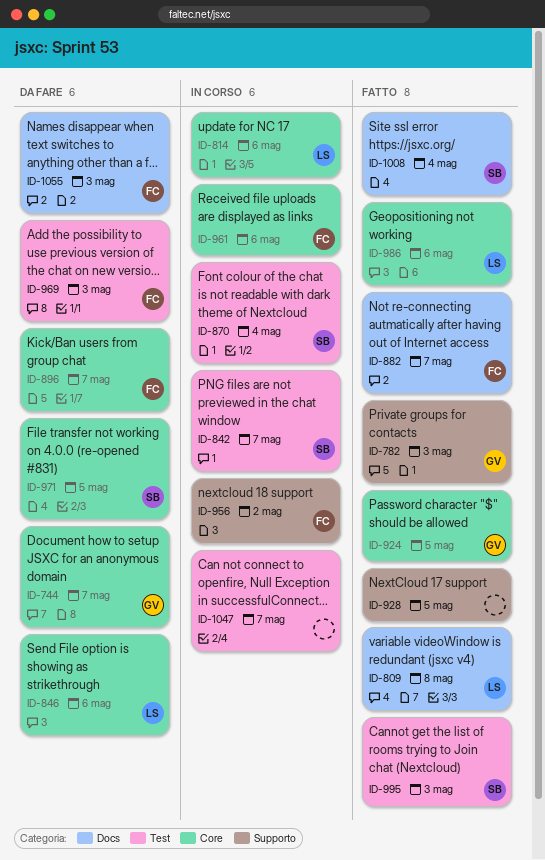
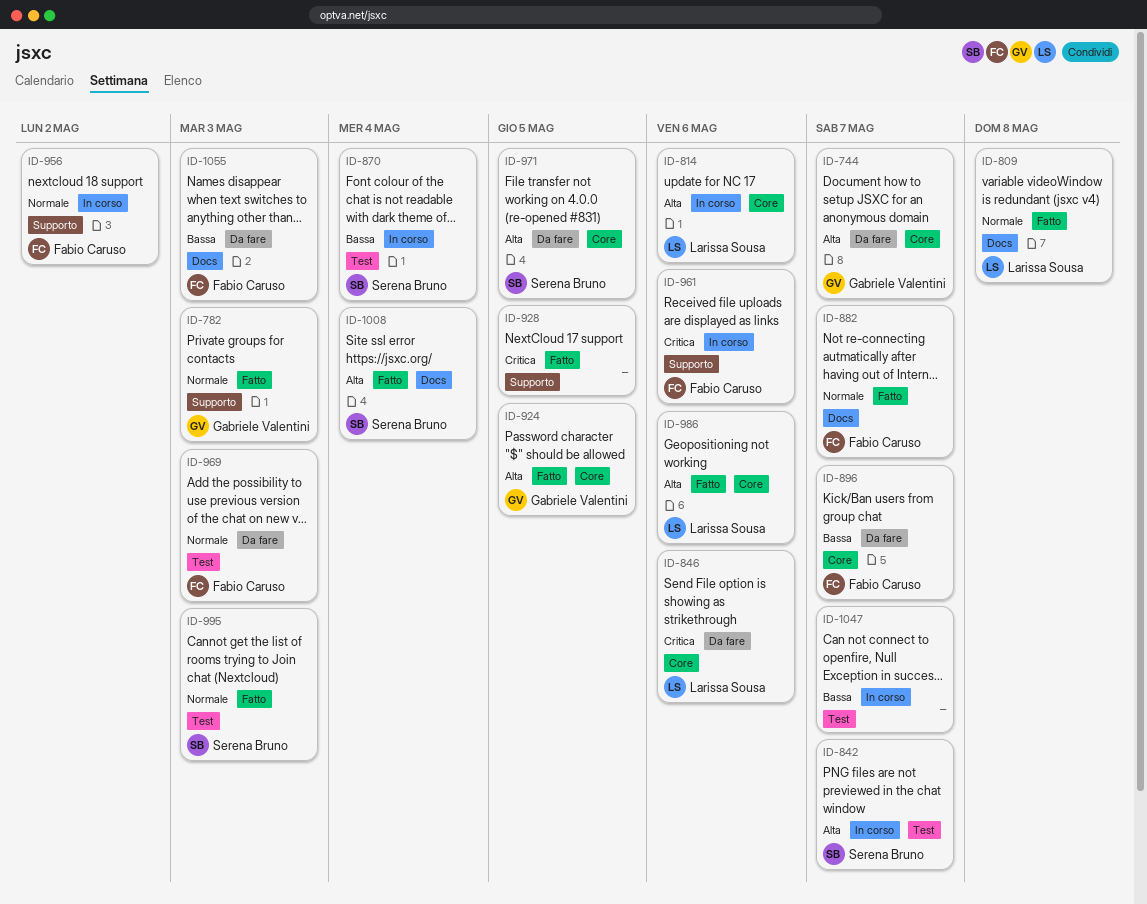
ID-961, label: Core -> Supporto

